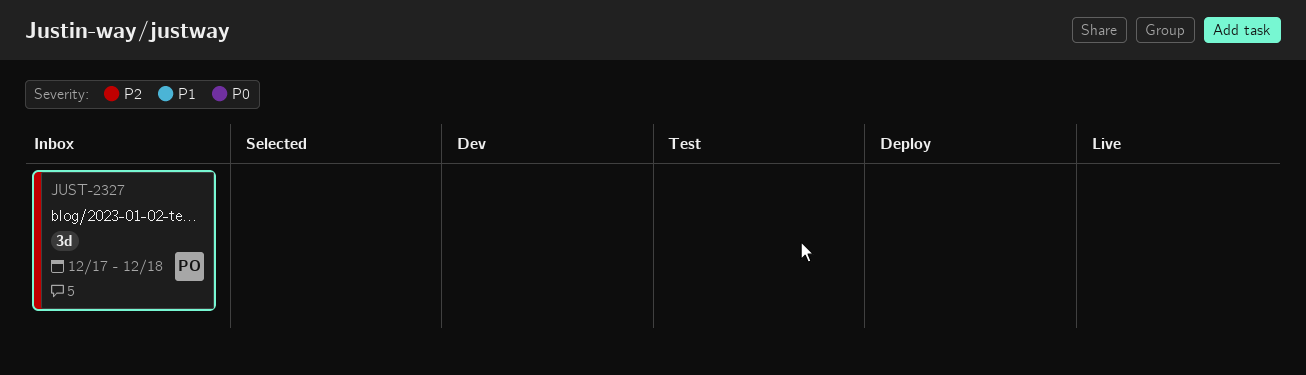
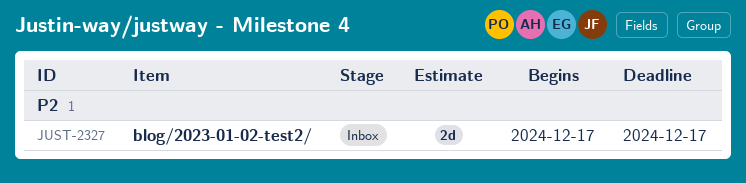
JUST-2327, estimate: 3d -> 2d
JUST-2327, due: Dec 18 -> Dec 17

